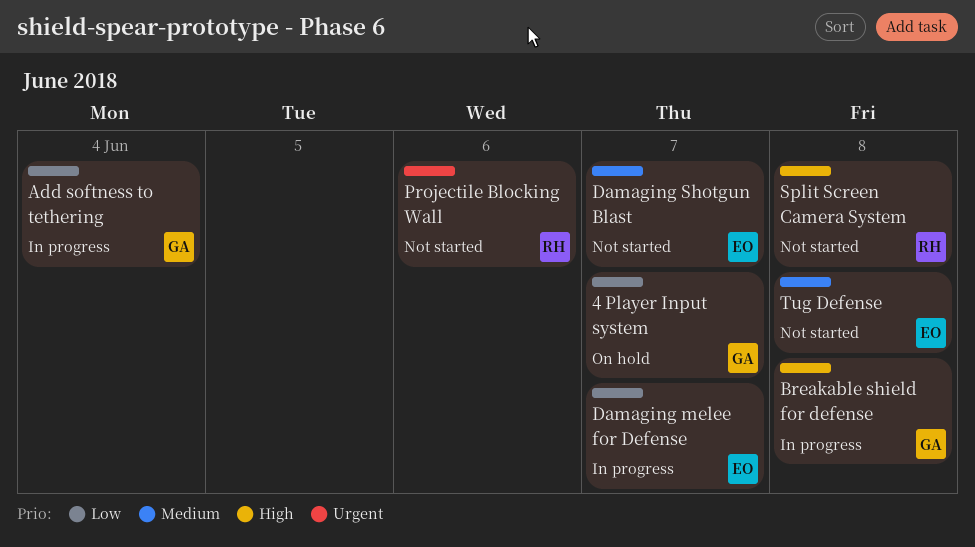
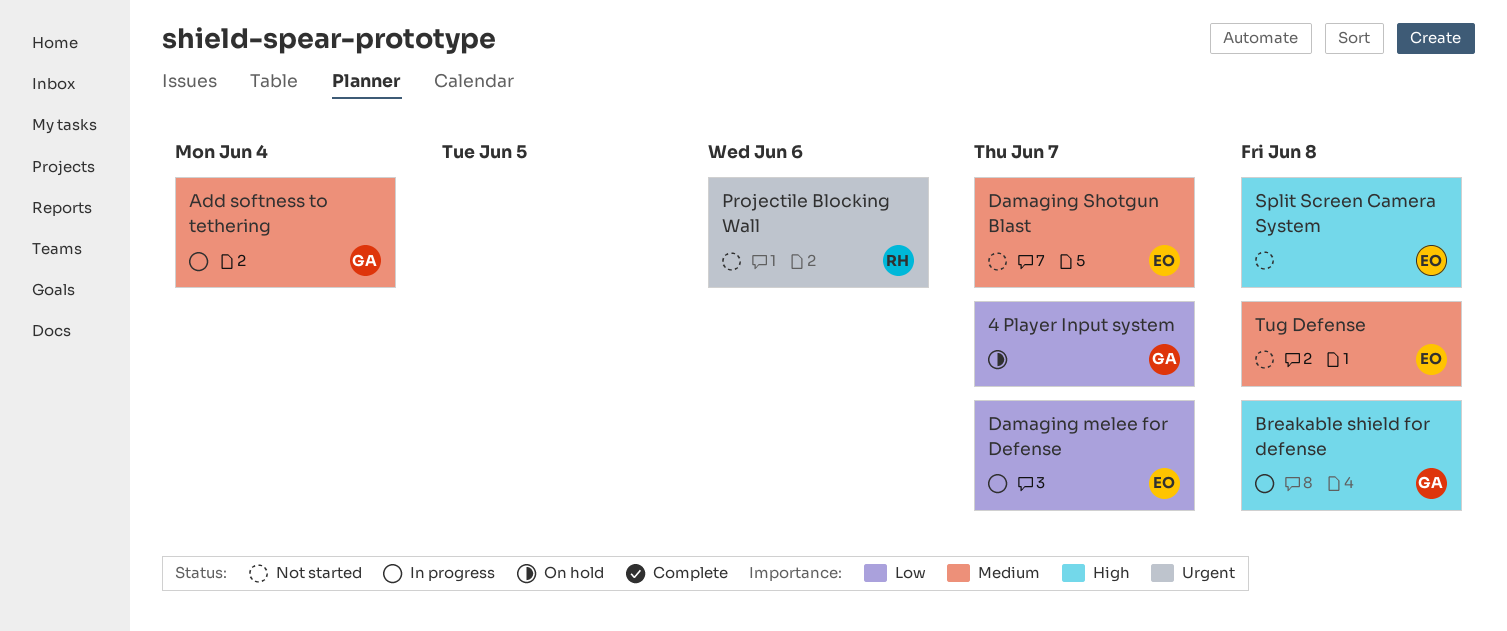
Add softness to tethering, priority: Low -> Medium
Split Screen Camera System, owner: RH -> EO

